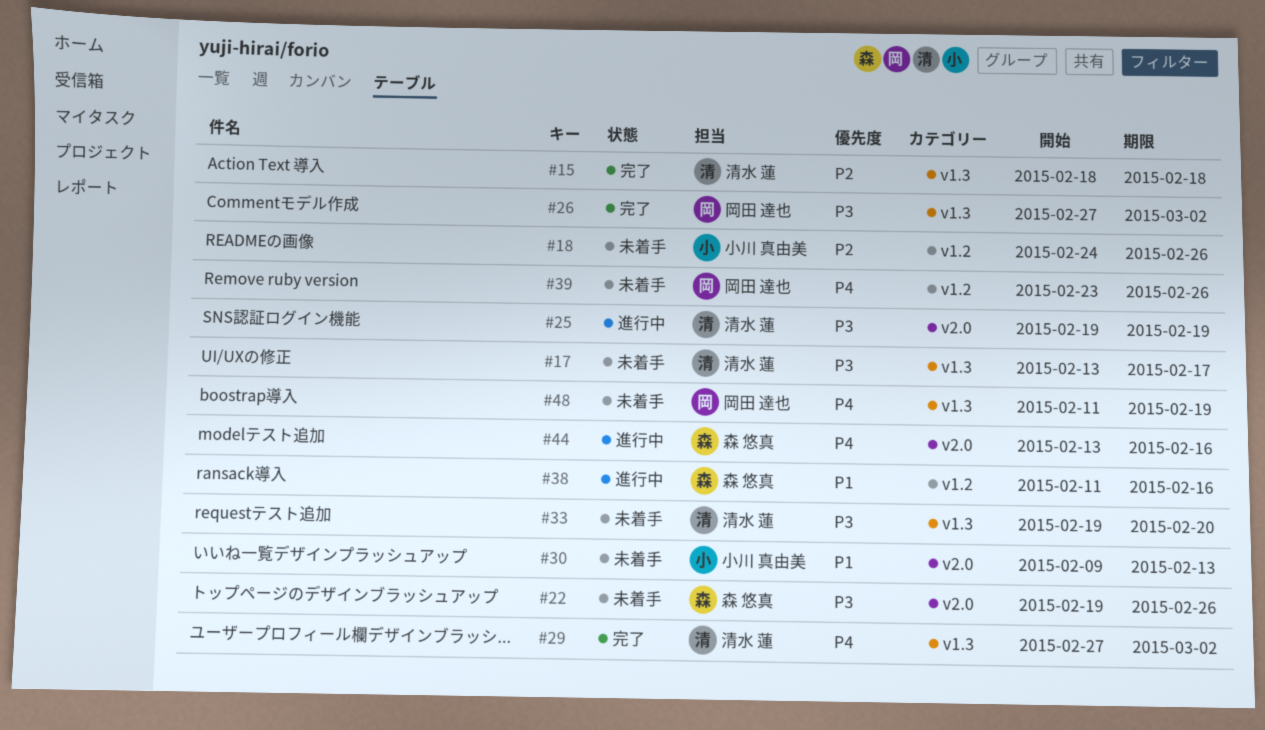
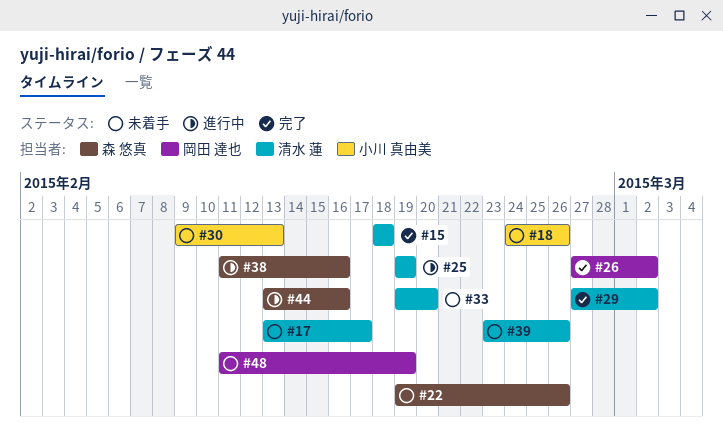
#39, owner: 岡田 達也 -> 清水 蓮

